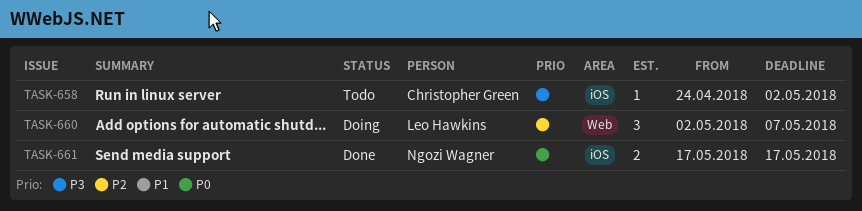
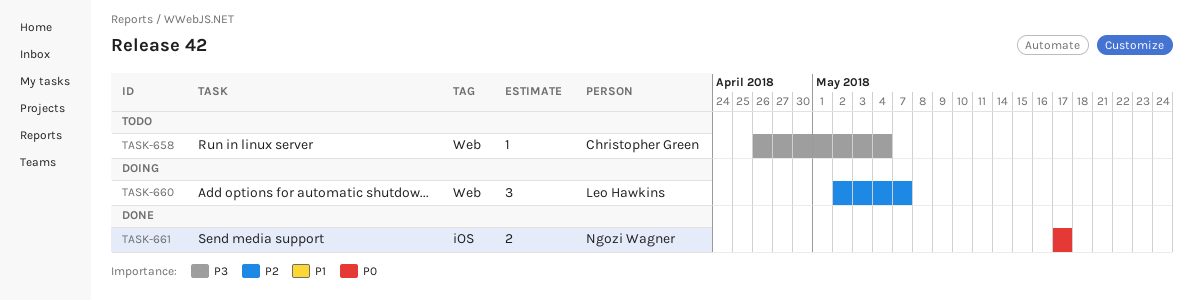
TASK-658, label: iOS -> Web
TASK-658, start: Apr 24 -> Apr 26
TASK-658, due: May 2 -> May 4

